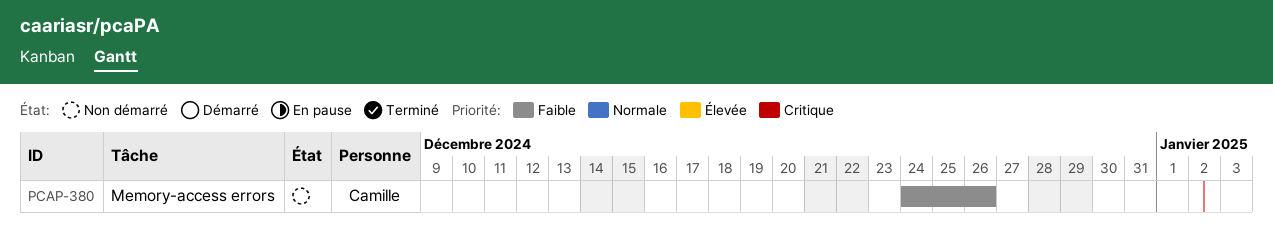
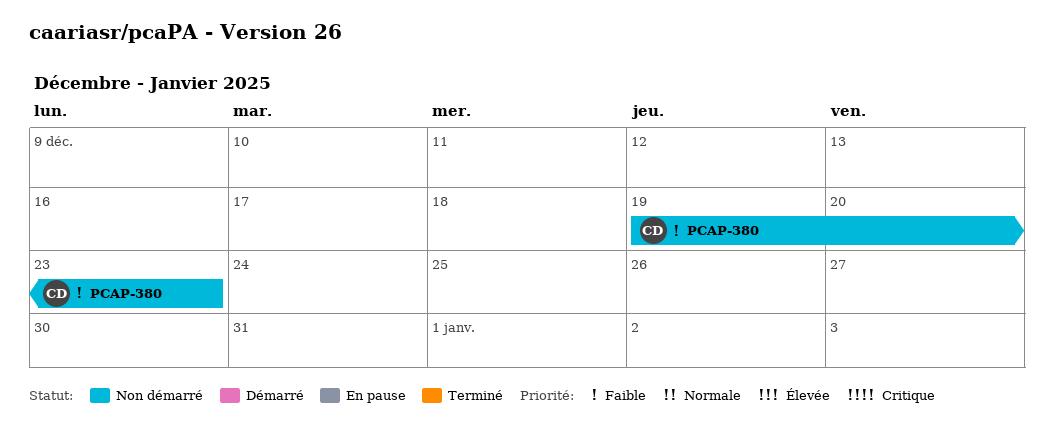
PCAP-380, start: Dec 24 -> Dec 19
PCAP-380, due: Dec 26 -> Dec 23

